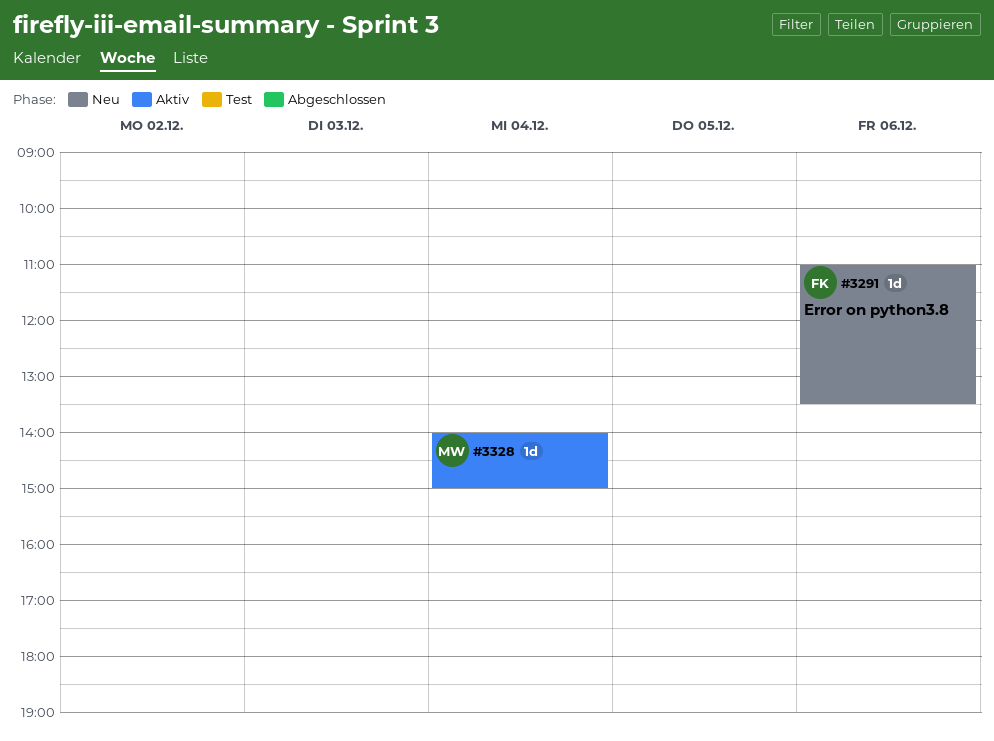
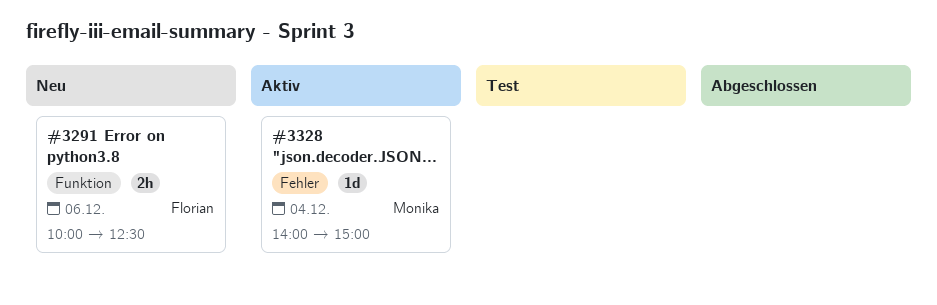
#3291, estimate: 1d -> 2h
#3291, begins: 11:00 -> 10:00
#3291, ends: 13:30 -> 12:30

